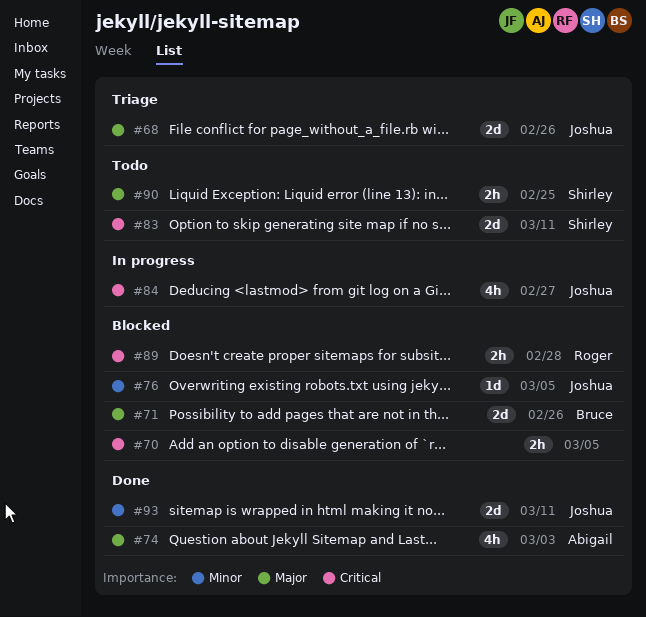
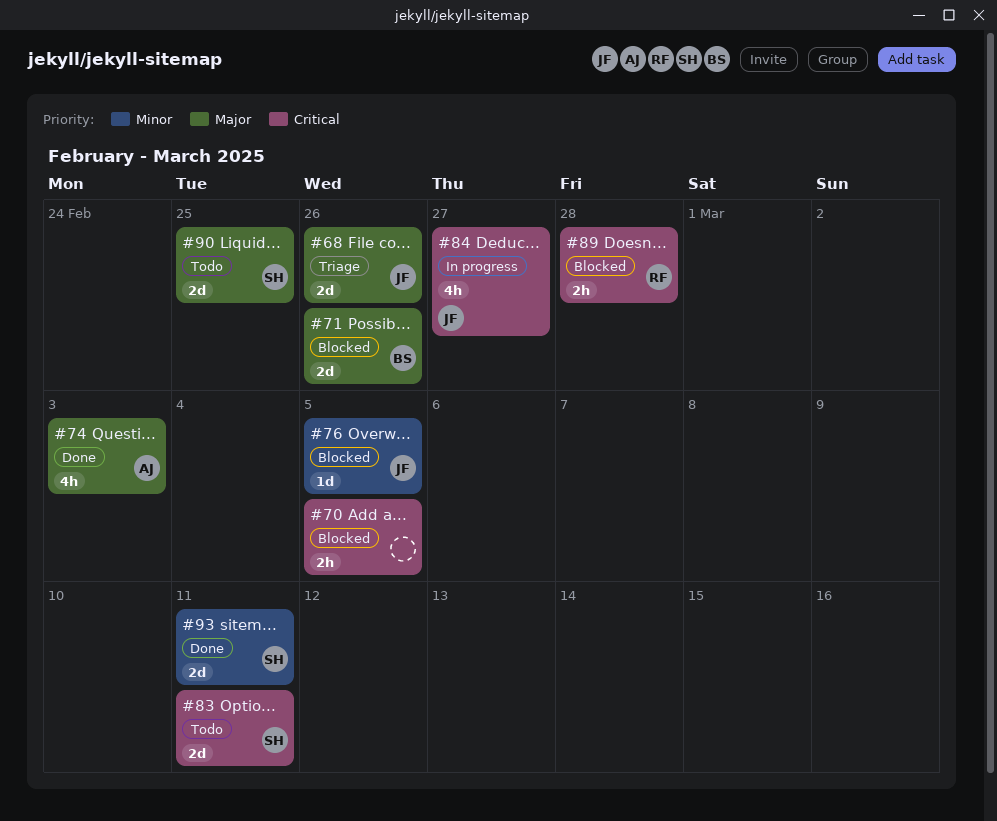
#90, estimate: 2h -> 2d
#93, owner: Joshua -> Shirley

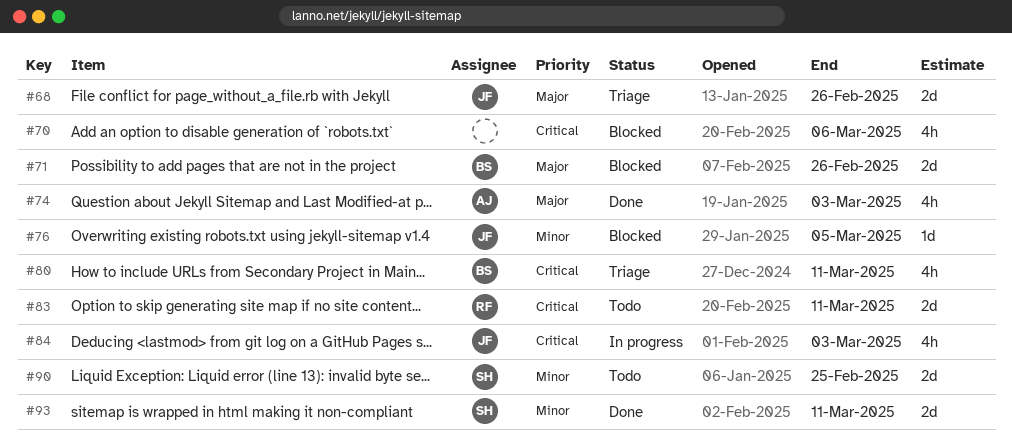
#70, estimate: 2h -> 4h
#70, due: Mar 5 -> Mar 6
#80: none -> present
#83, owner: SH -> RF
#84, due: Feb 27 -> Mar 3
#89: present -> none
#90, priority: Major -> Minor

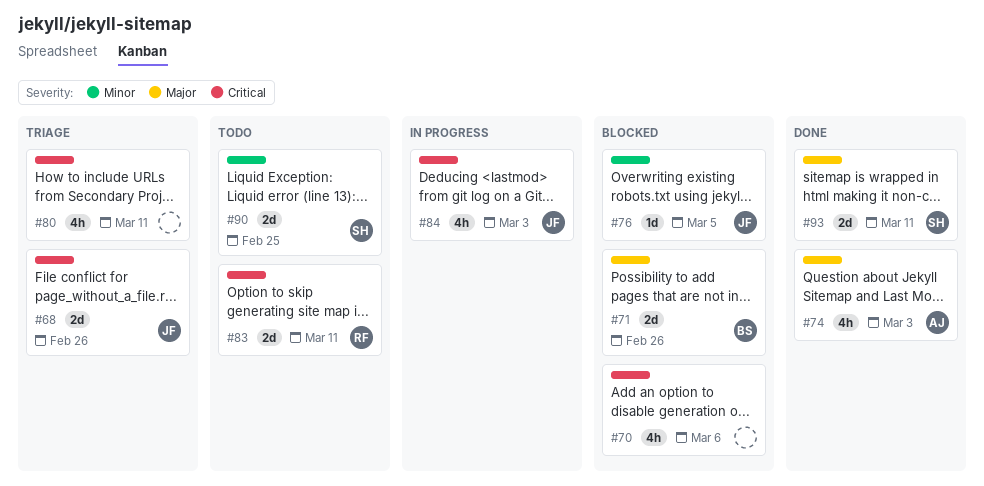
#68, priority: Major -> Critical
#80, owner: BS -> none
#93, priority: Minor -> Major

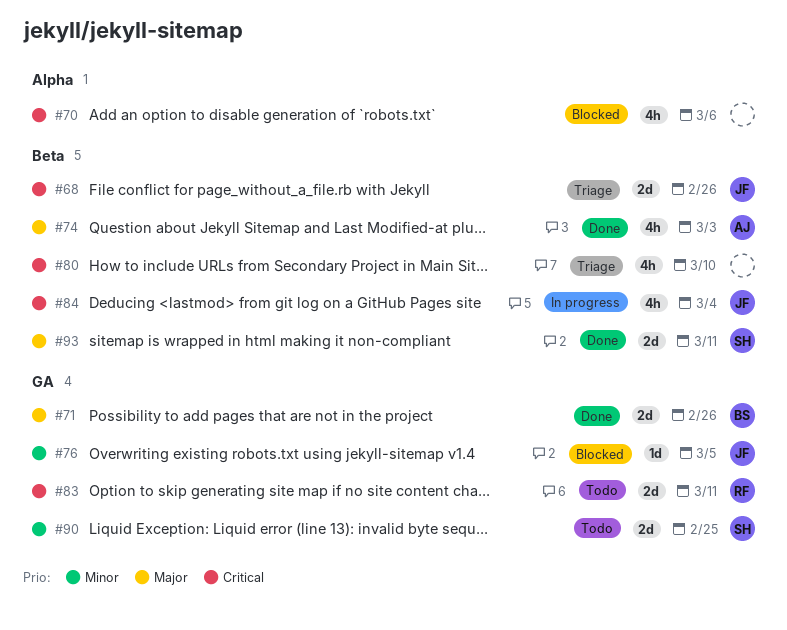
#71, status: Blocked -> Done
#80, due: Mar 11 -> Mar 10
#84, due: Mar 3 -> Mar 4

